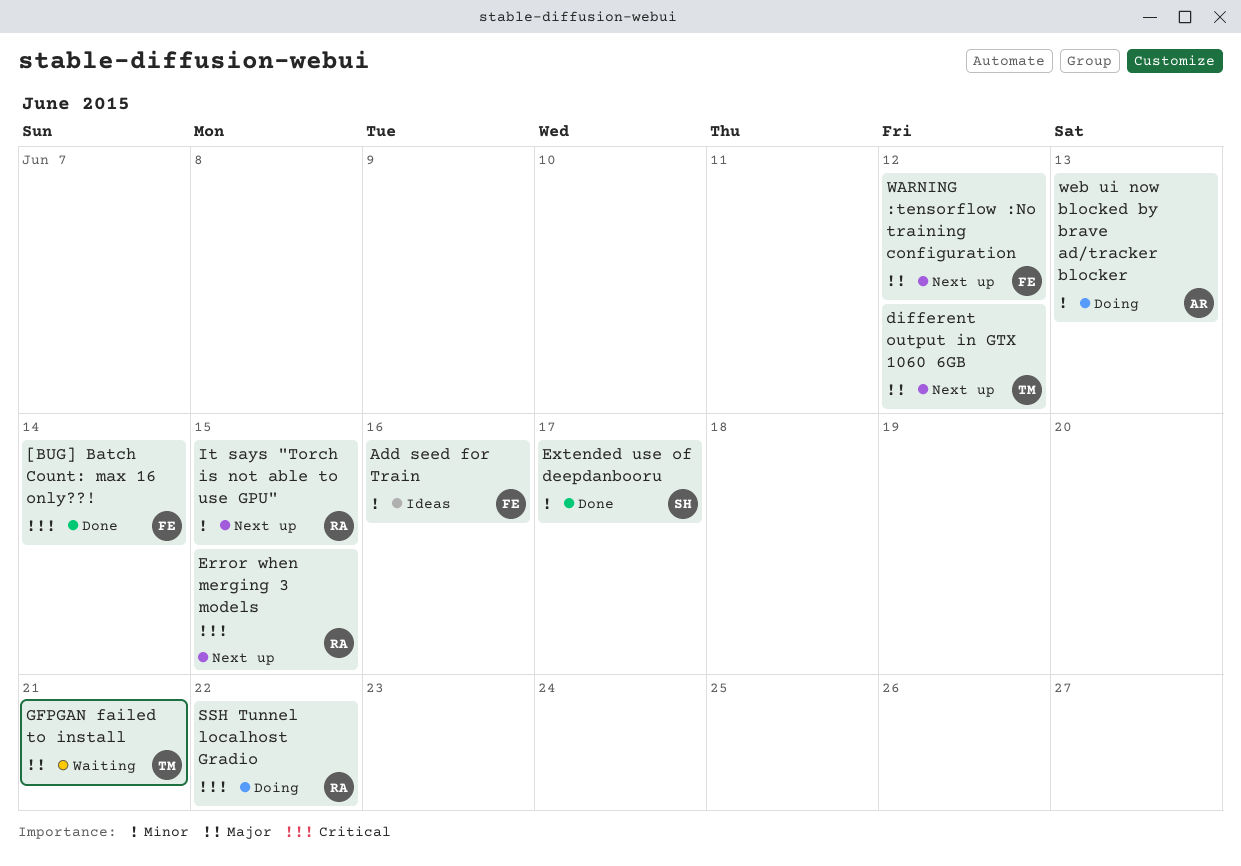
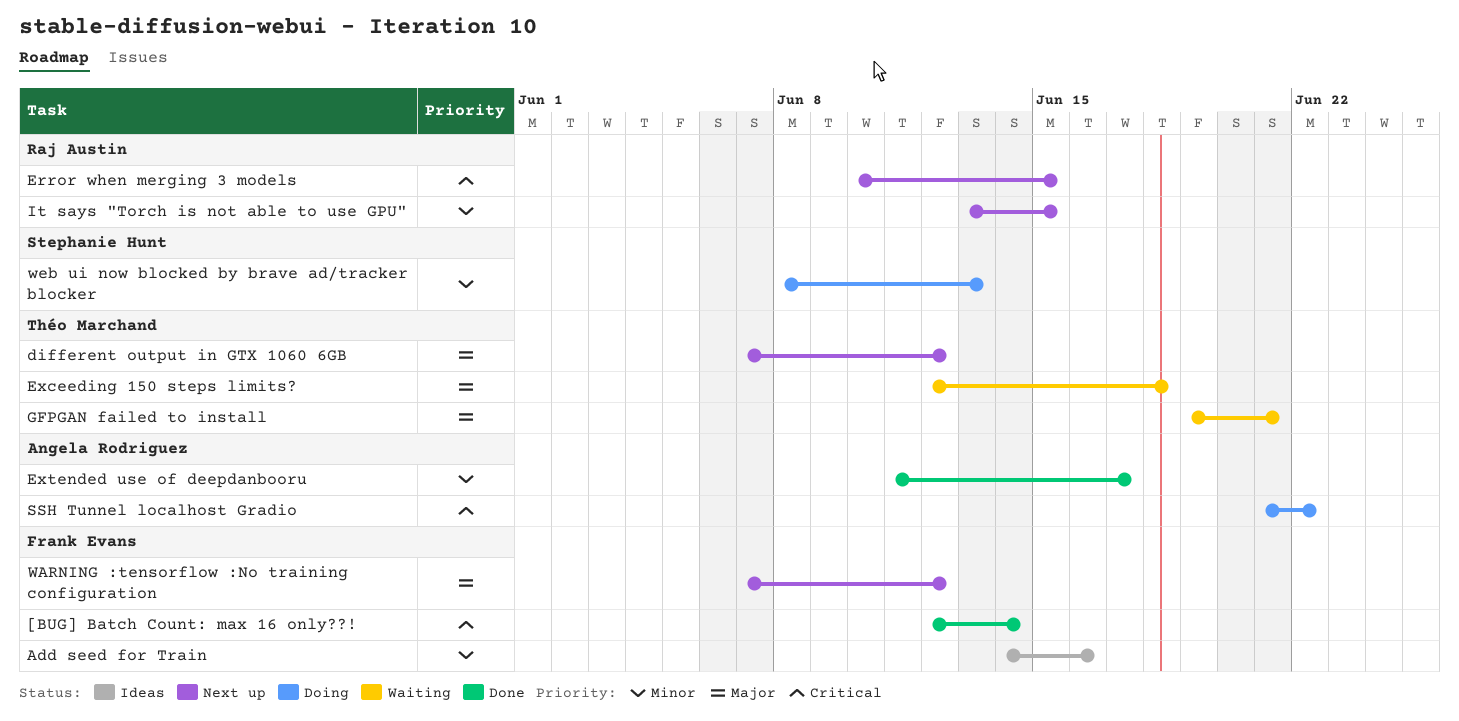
Exceeding 150 steps limits?: none -> present
Extended use of deepdanbooru, owner: Stephanie Hunt -> Angela Rodriguez
SSH Tunnel localhost Gradio, owner: Raj Austin -> Angela Rodriguez
web ui now blocked by brave ad/tracker blocker, owner: Angela Rodriguez -> Stephanie Hunt

